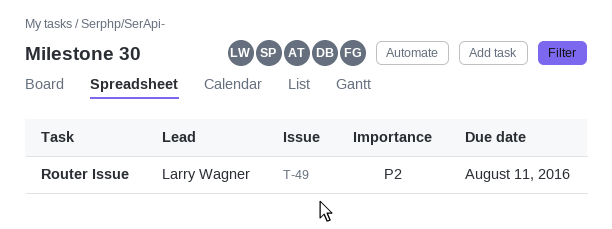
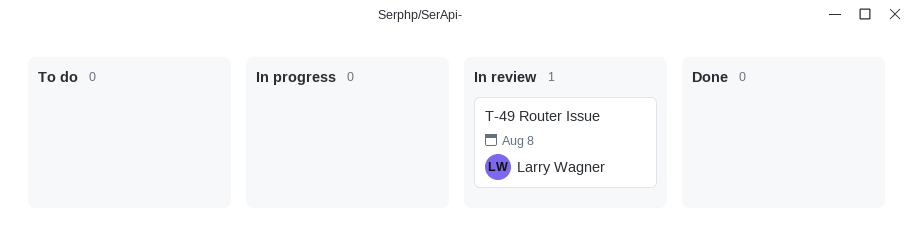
T-49, due: Aug 11 -> Aug 8

